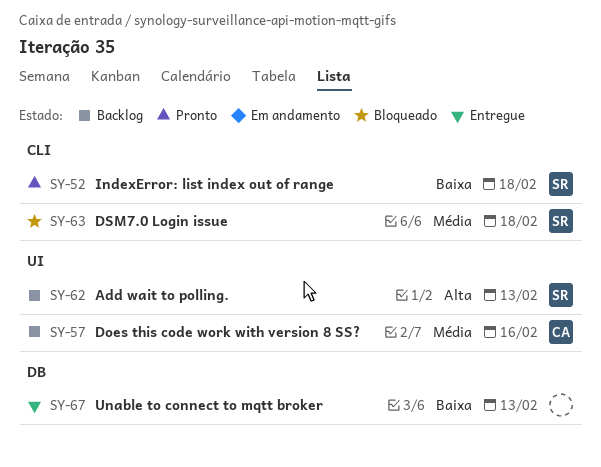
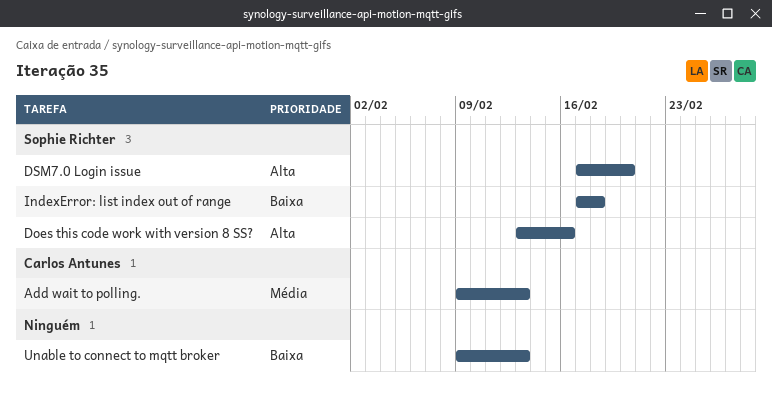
Add wait to polling., owner: Sophie Richter -> Carlos Antunes
Add wait to polling., priority: Alta -> Média
Does this code work with version 8 SS?, owner: Carlos Antunes -> Sophie Richter
Does this code work with version 8 SS?, priority: Média -> Alta
DSM7.0 Login issue, priority: Média -> Alta
DSM7.0 Login issue, due: Feb 18 -> Feb 20

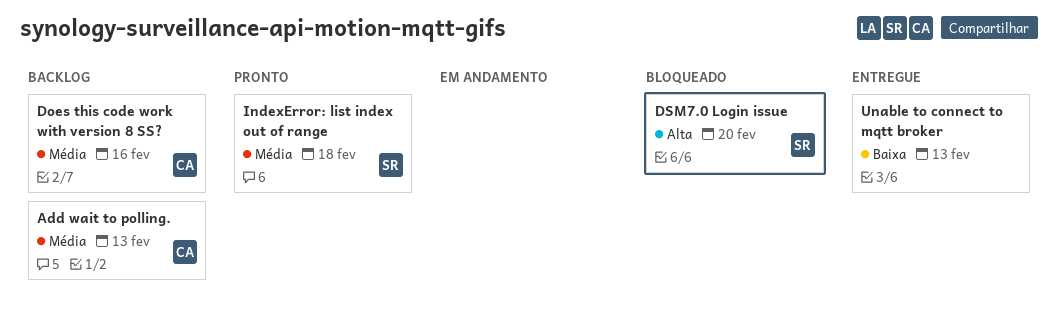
Does this code work with version 8 SS?, owner: Sophie Richter -> Carlos Antunes
Does this code work with version 8 SS?, priority: Alta -> Média
IndexError: list index out of range, priority: Baixa -> Média

